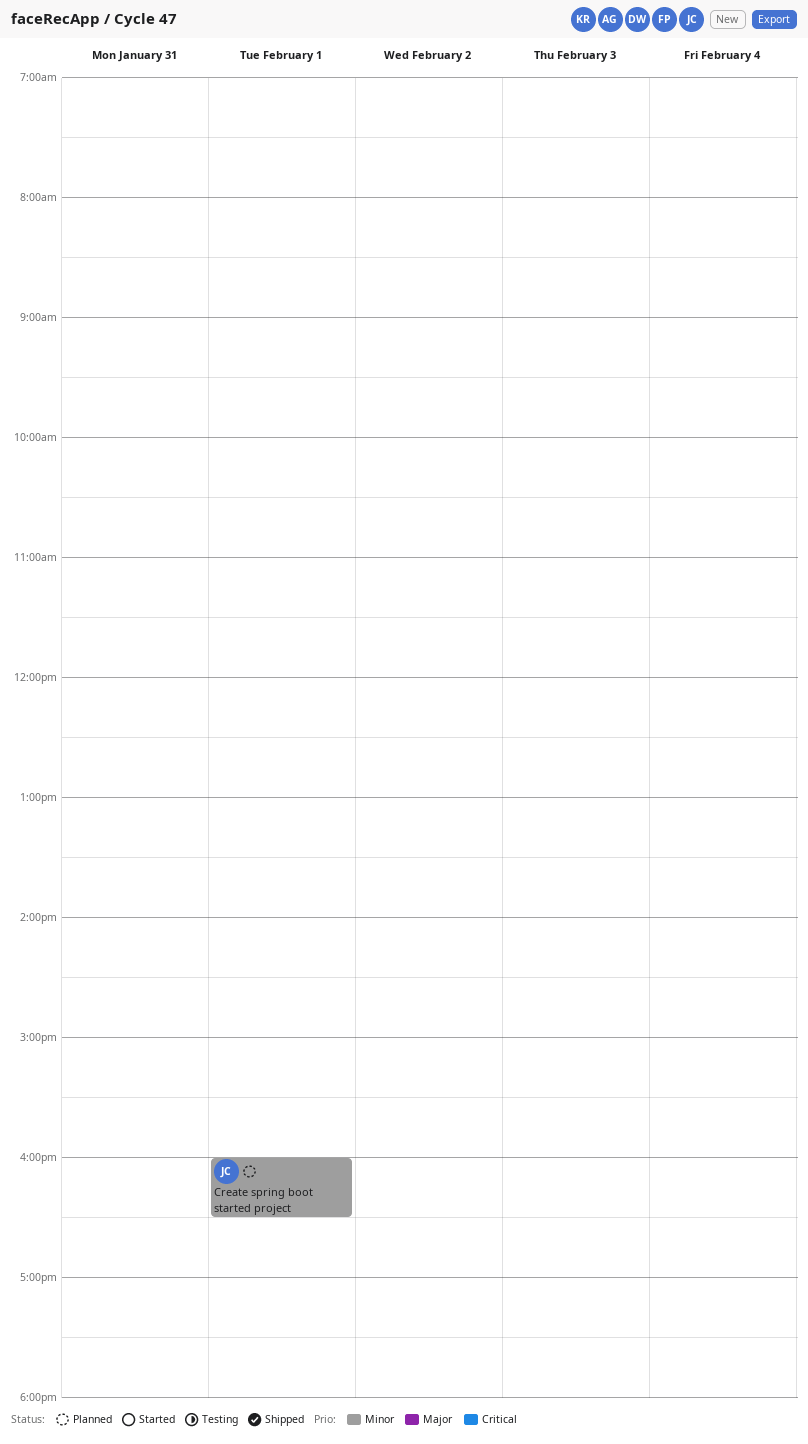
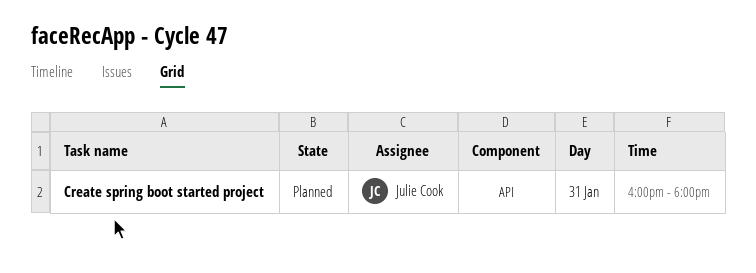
Create spring boot started project, day: Feb 1 -> Jan 31
Create spring boot started project, ends: 16:30 -> 18:00

